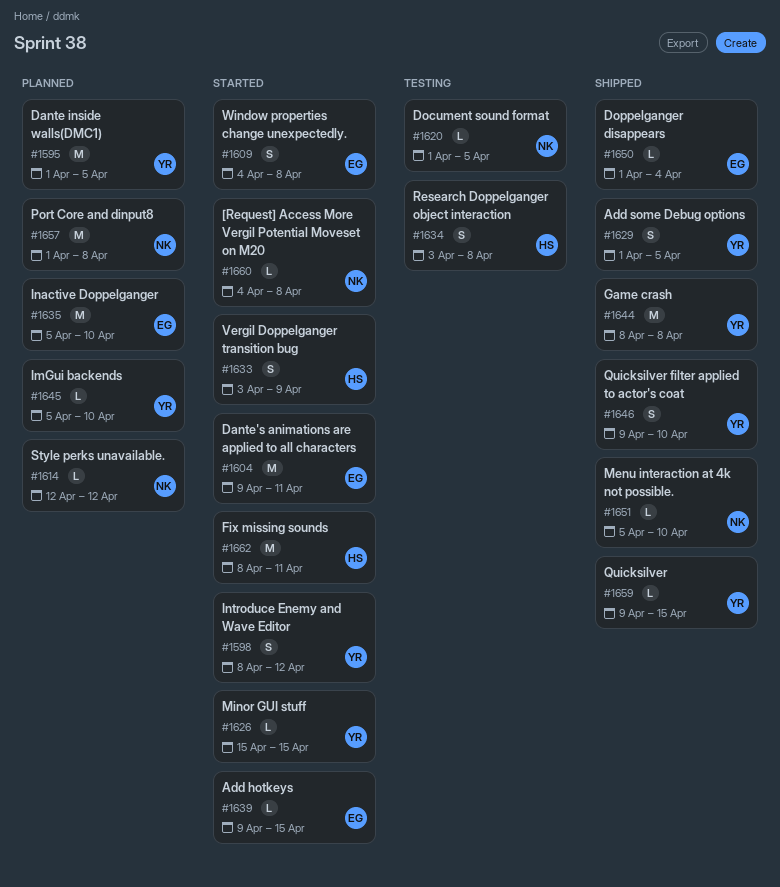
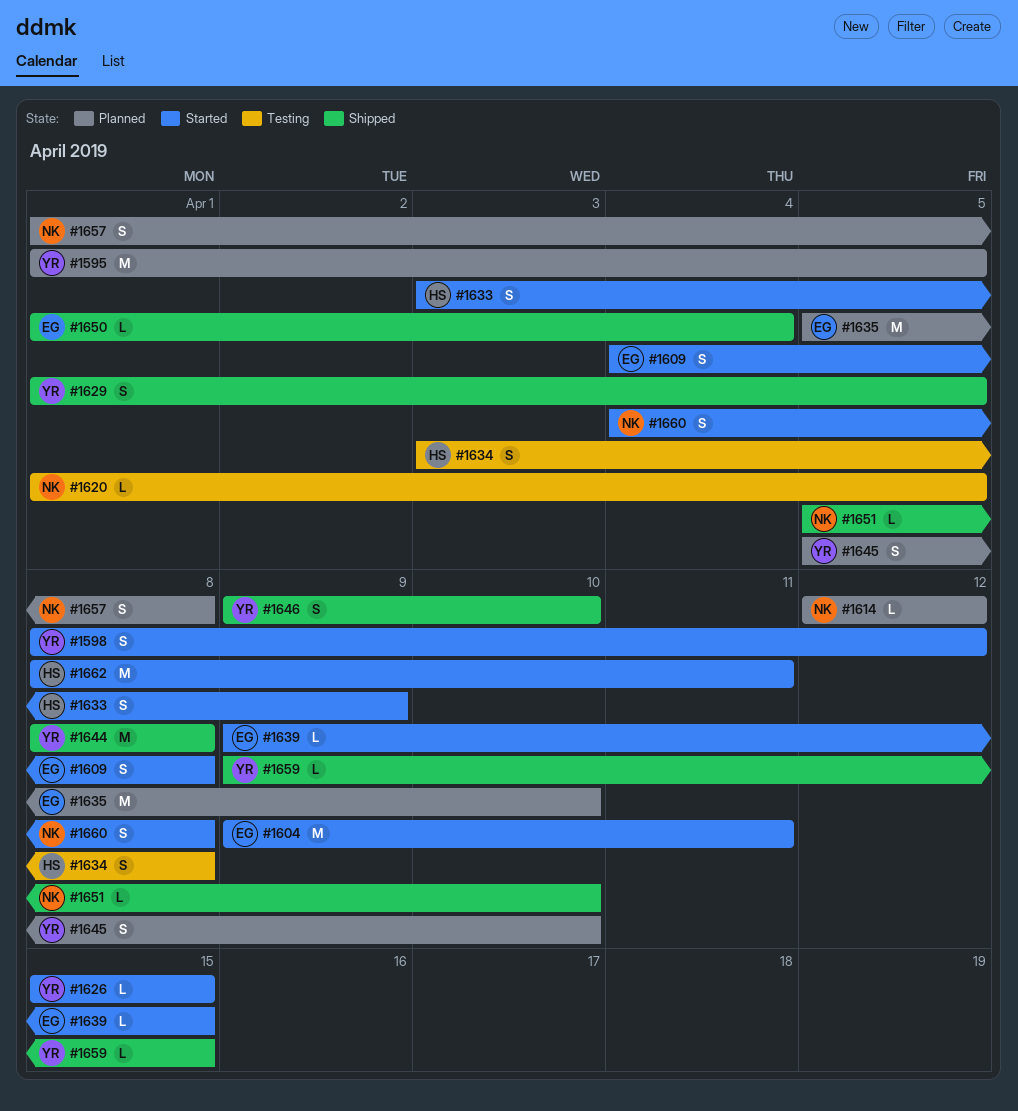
#1645, estimate: L -> S
#1657, estimate: M -> S
#1660, estimate: L -> S

